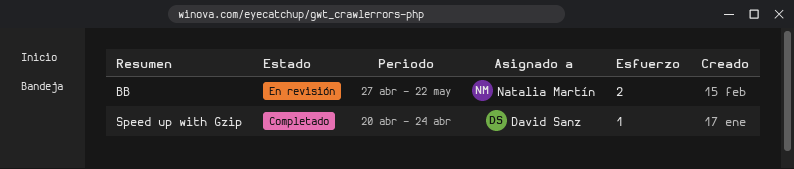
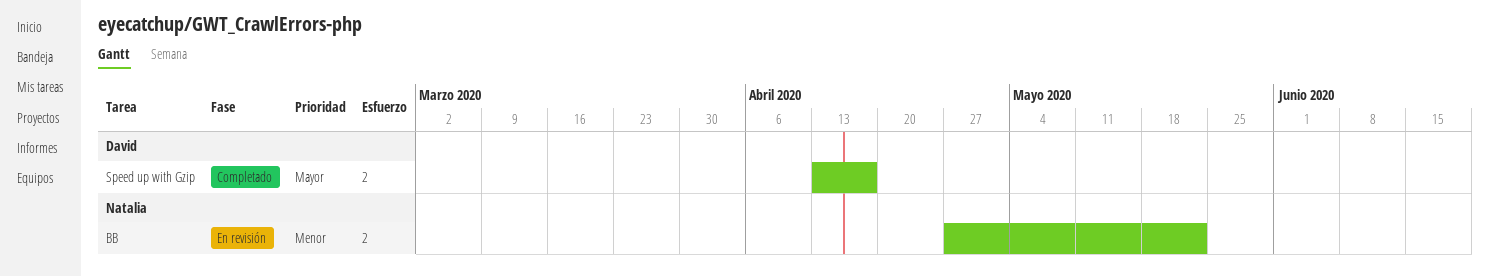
Speed up with Gzip, estimate: 1 -> 2
Speed up with Gzip, start: Apr 20 -> Apr 13
Speed up with Gzip, due: Apr 24 -> Apr 17

